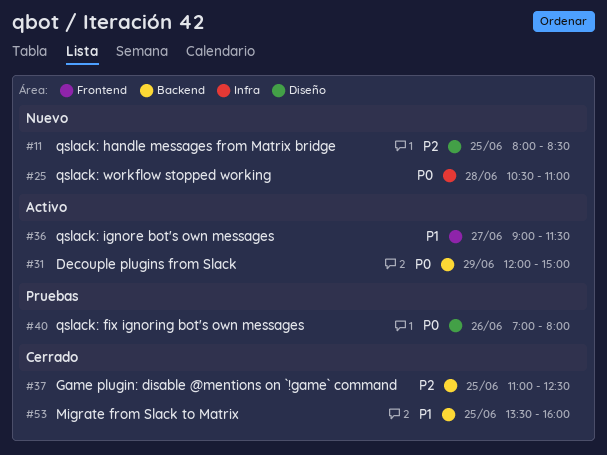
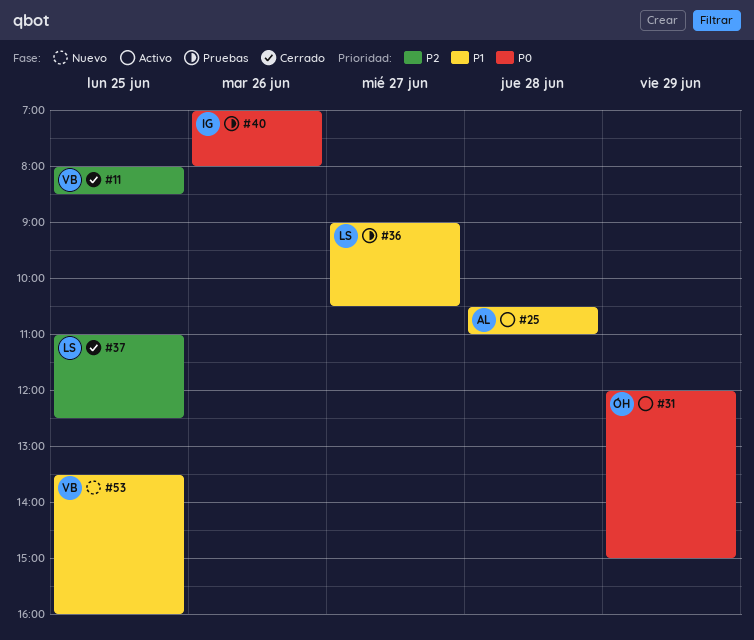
#11, status: Nuevo -> Cerrado
#25, status: Nuevo -> Activo
#25, priority: P0 -> P1
#36, status: Activo -> Pruebas
#36, ends: 11:30 -> 10:30
#53, status: Cerrado -> Nuevo

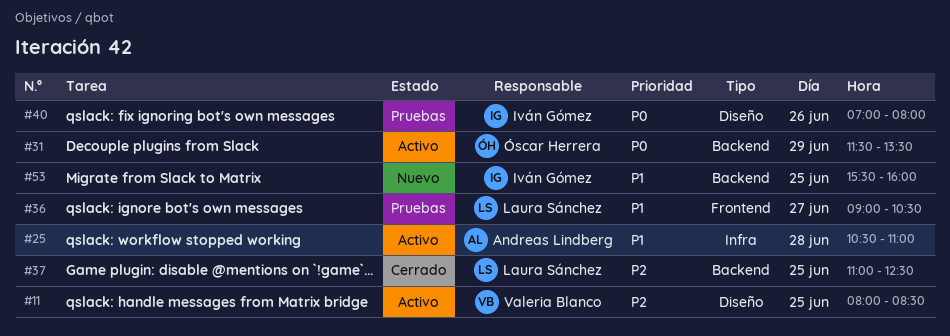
#11, status: Cerrado -> Activo
#31, begins: 12:00 -> 11:30
#31, ends: 15:00 -> 13:30
#53, owner: Valeria Blanco -> Iván Gómez
#53, begins: 13:30 -> 15:30

